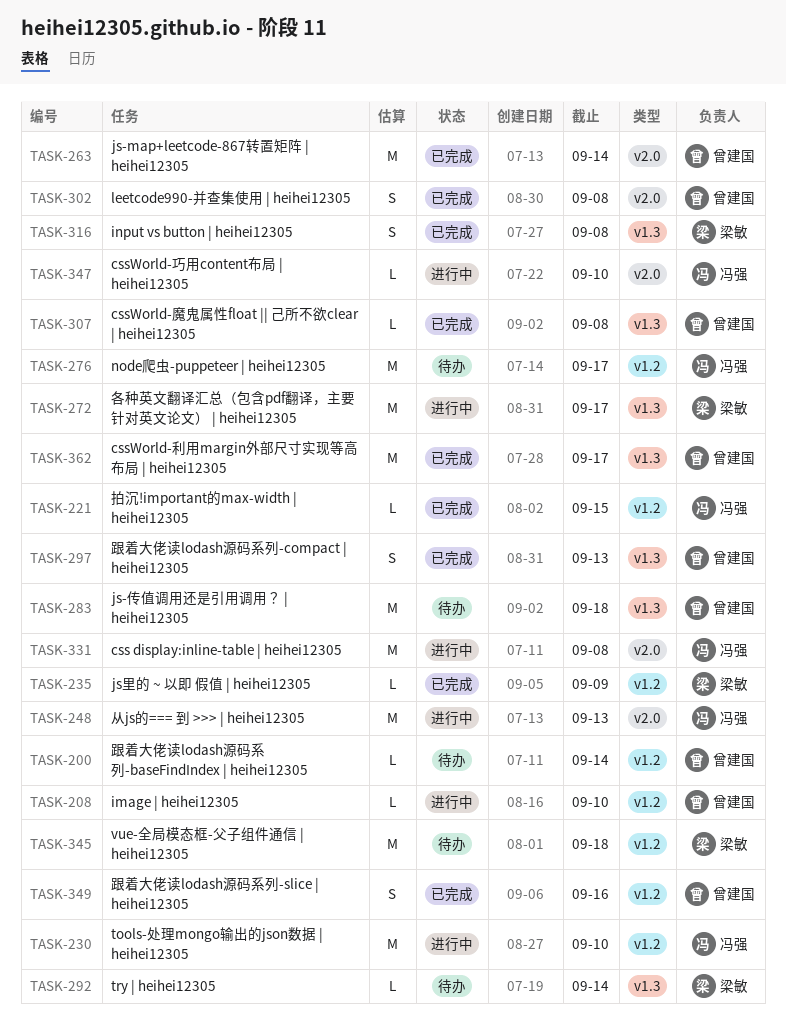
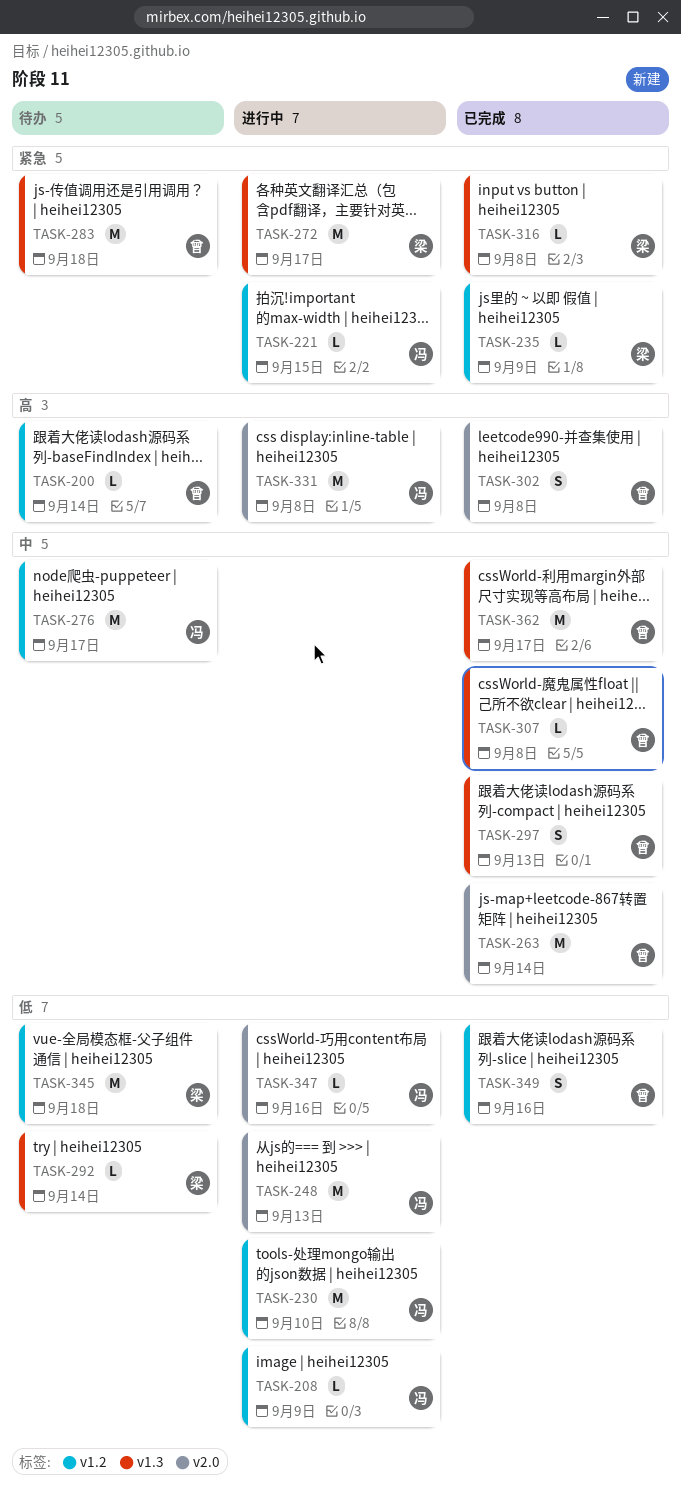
TASK-208, owner: 曾建国 -> 冯强
TASK-208, due: Sep 10 -> Sep 9
TASK-221, status: 已完成 -> 进行中
TASK-316, estimate: S -> L
TASK-347, due: Sep 10 -> Sep 16

